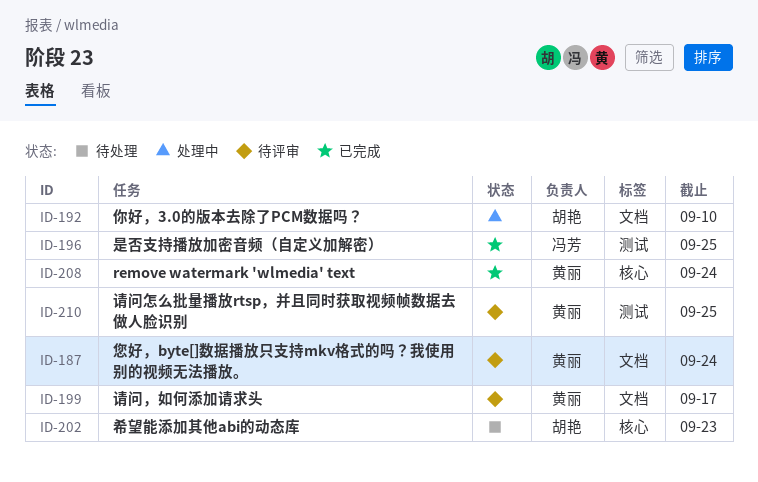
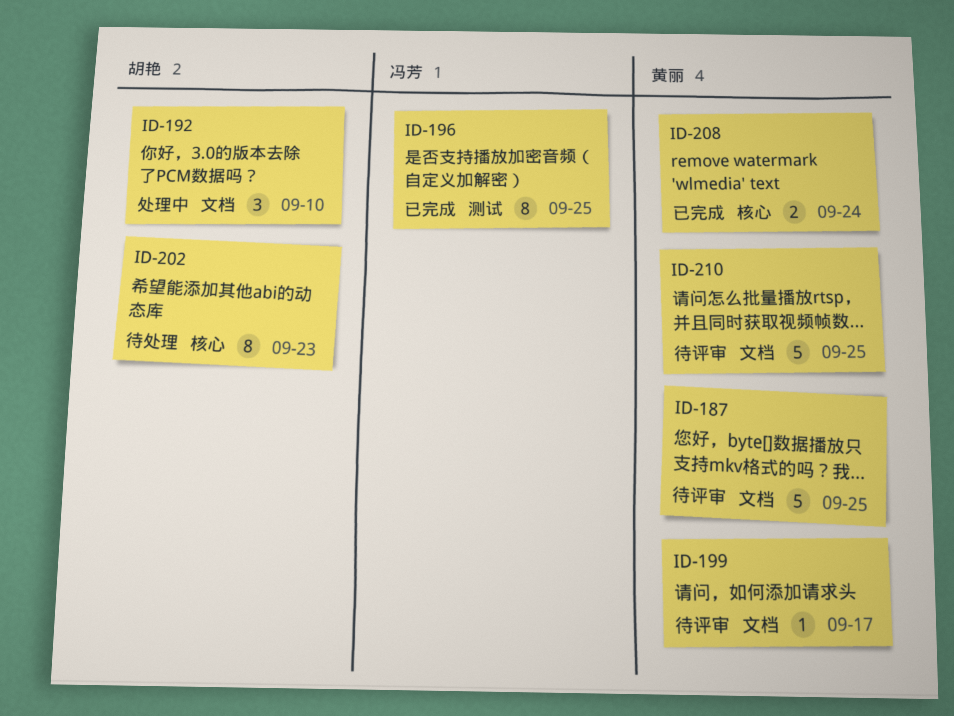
ID-187, due: Sep 24 -> Sep 25
ID-210, label: 测试 -> 文档

